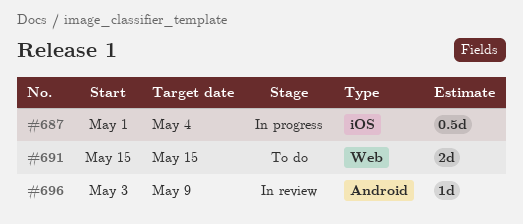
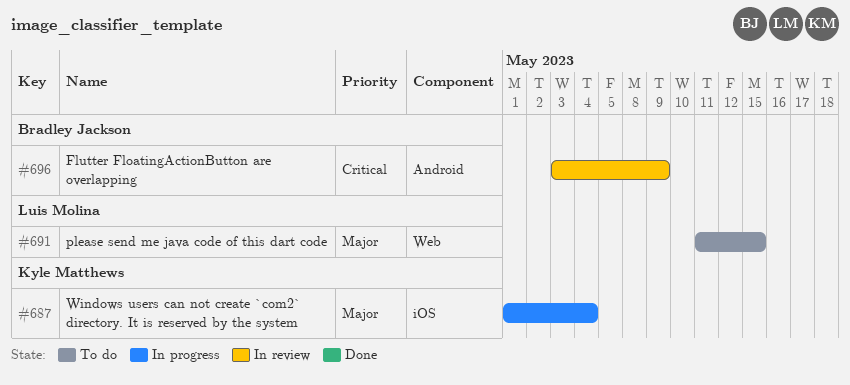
#691, start: May 15 -> May 11

